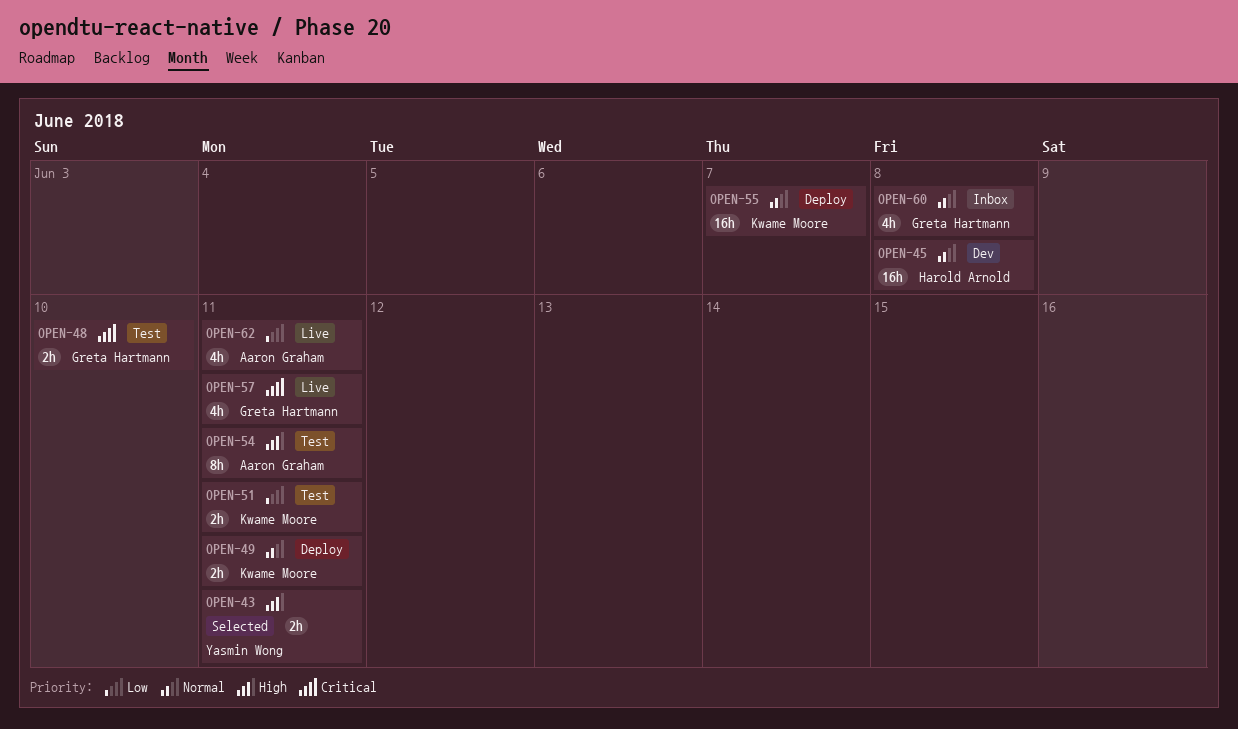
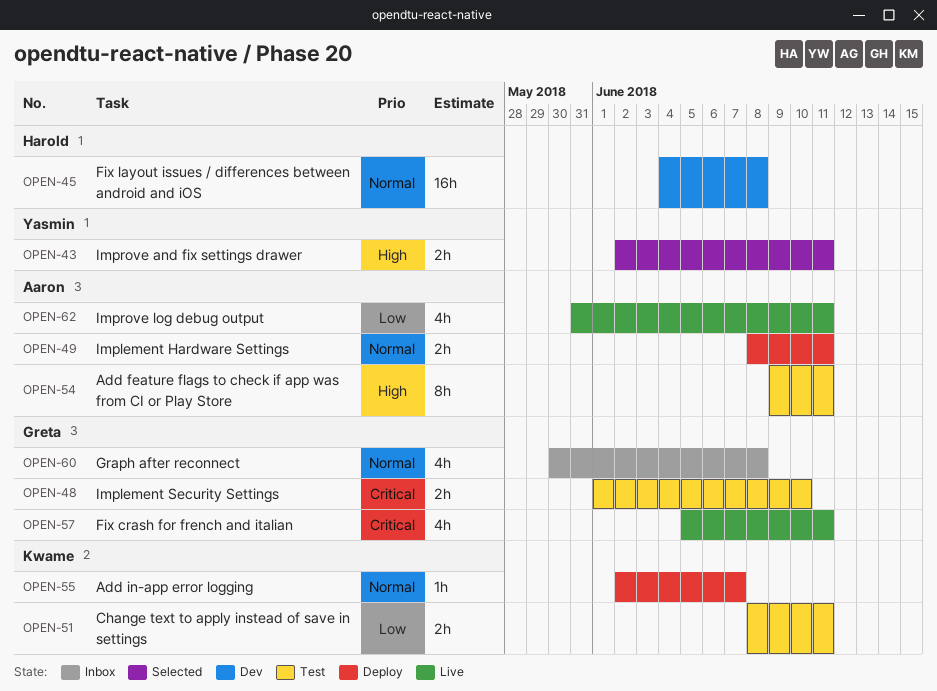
OPEN-49, owner: Kwame Moore -> Aaron Graham
OPEN-55, estimate: 16h -> 1h

